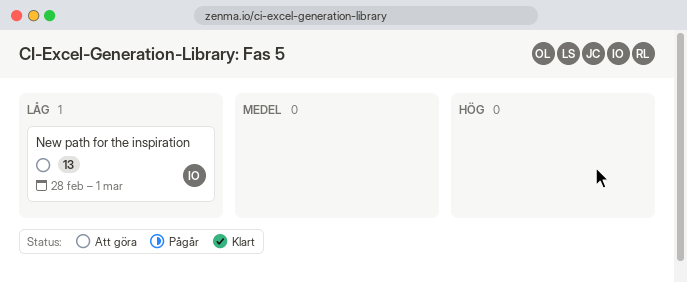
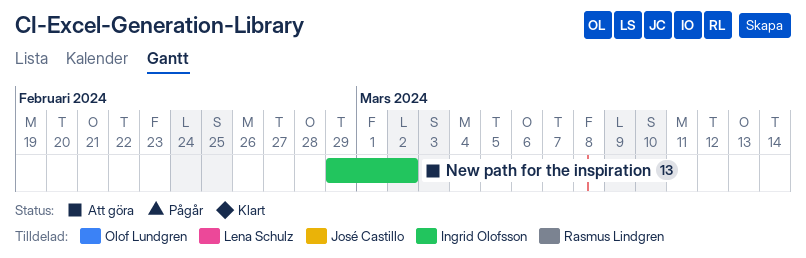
New path for the inspiration, start: Feb 28 -> Feb 29
New path for the inspiration, due: Mar 1 -> Mar 2

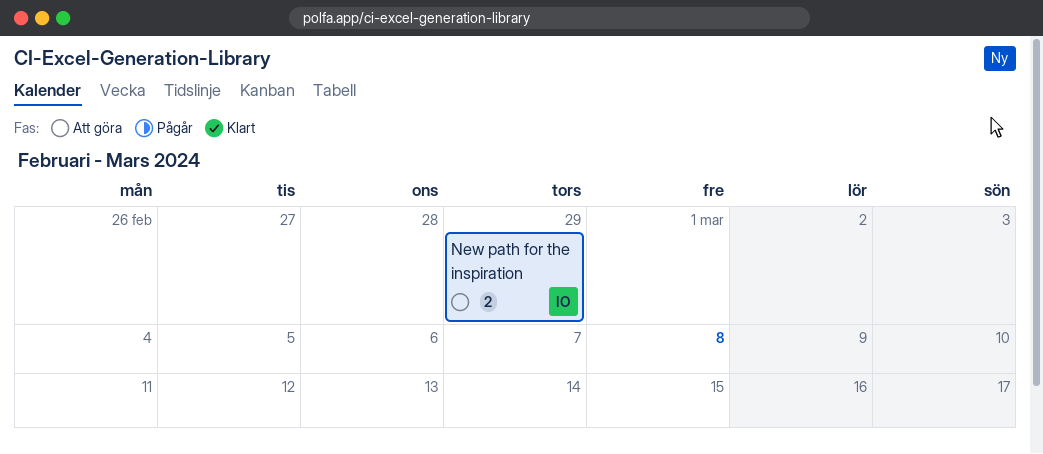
New path for the inspiration, estimate: 13 -> 2
New path for the inspiration, due: Mar 2 -> Feb 29

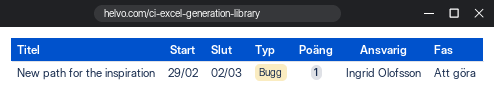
New path for the inspiration, estimate: 2 -> 1
New path for the inspiration, due: Feb 29 -> Mar 2

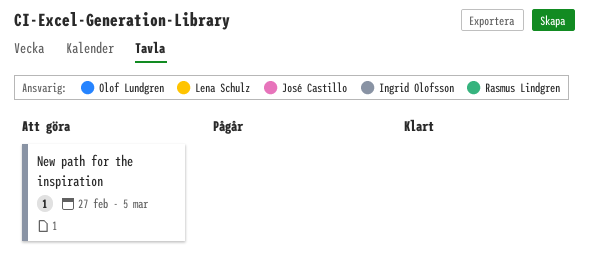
New path for the inspiration, start: Feb 29 -> Feb 27
New path for the inspiration, due: Mar 2 -> Mar 5

